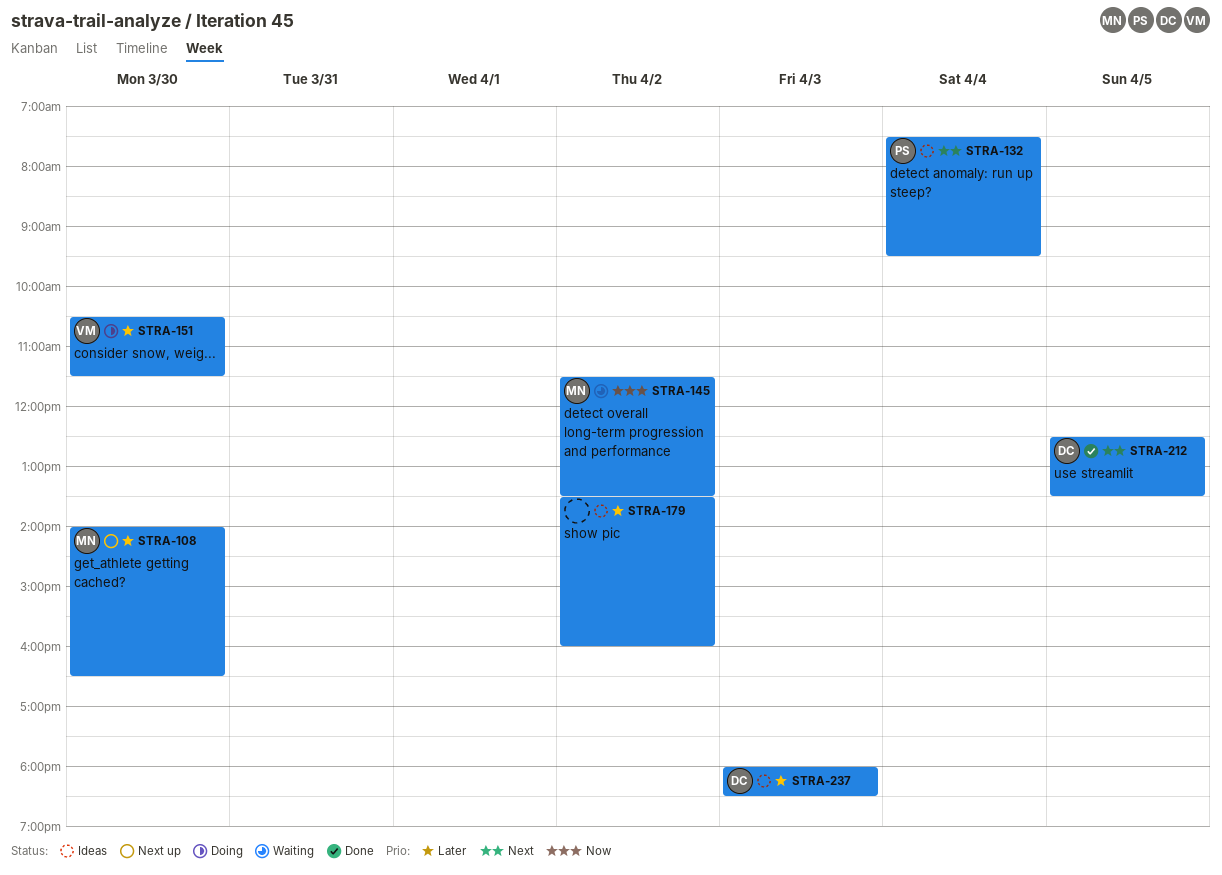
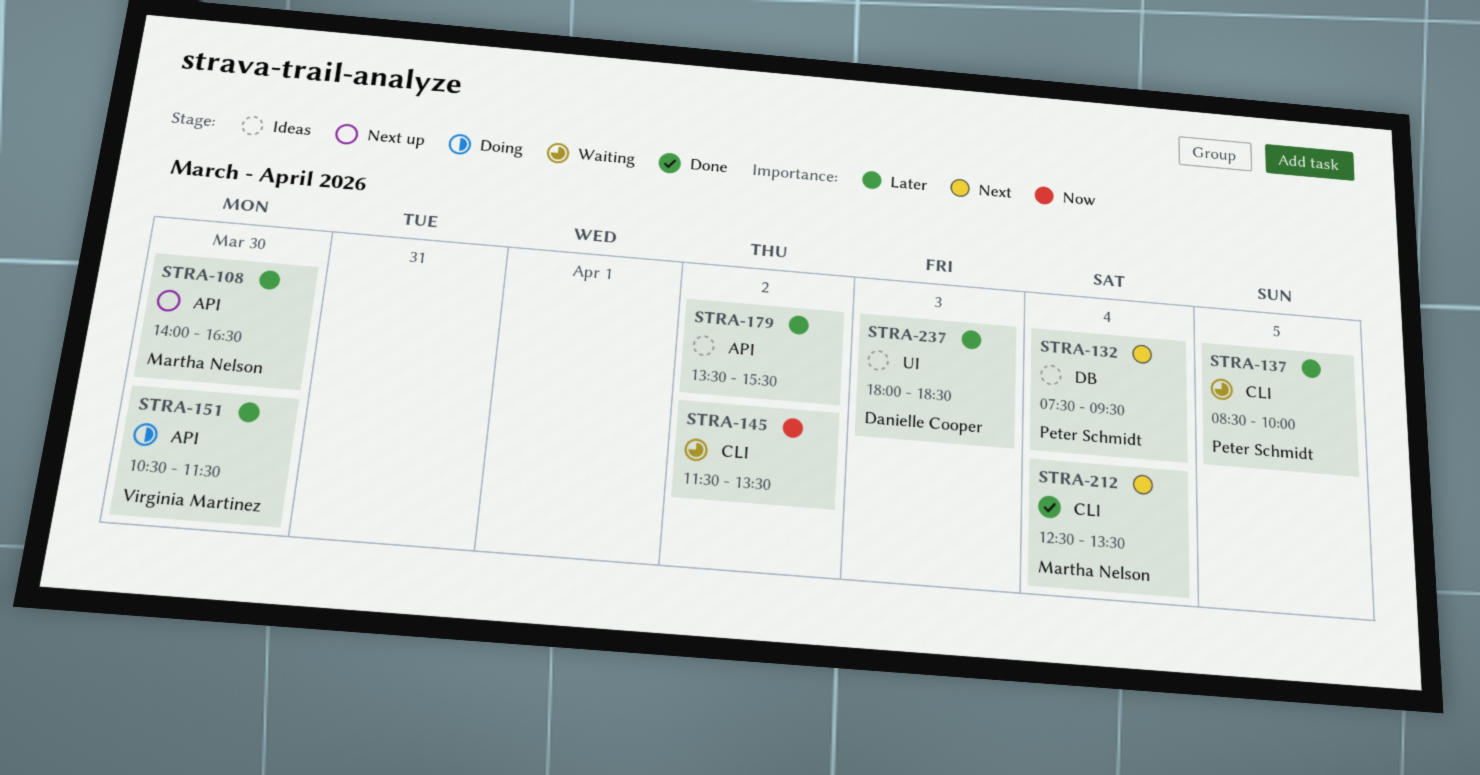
STRA-137: none -> present
STRA-145, owner: Martha Nelson -> none
STRA-179, ends: 16:00 -> 15:30
STRA-212, owner: Danielle Cooper -> Martha Nelson
STRA-212, day: Apr 5 -> Apr 4

